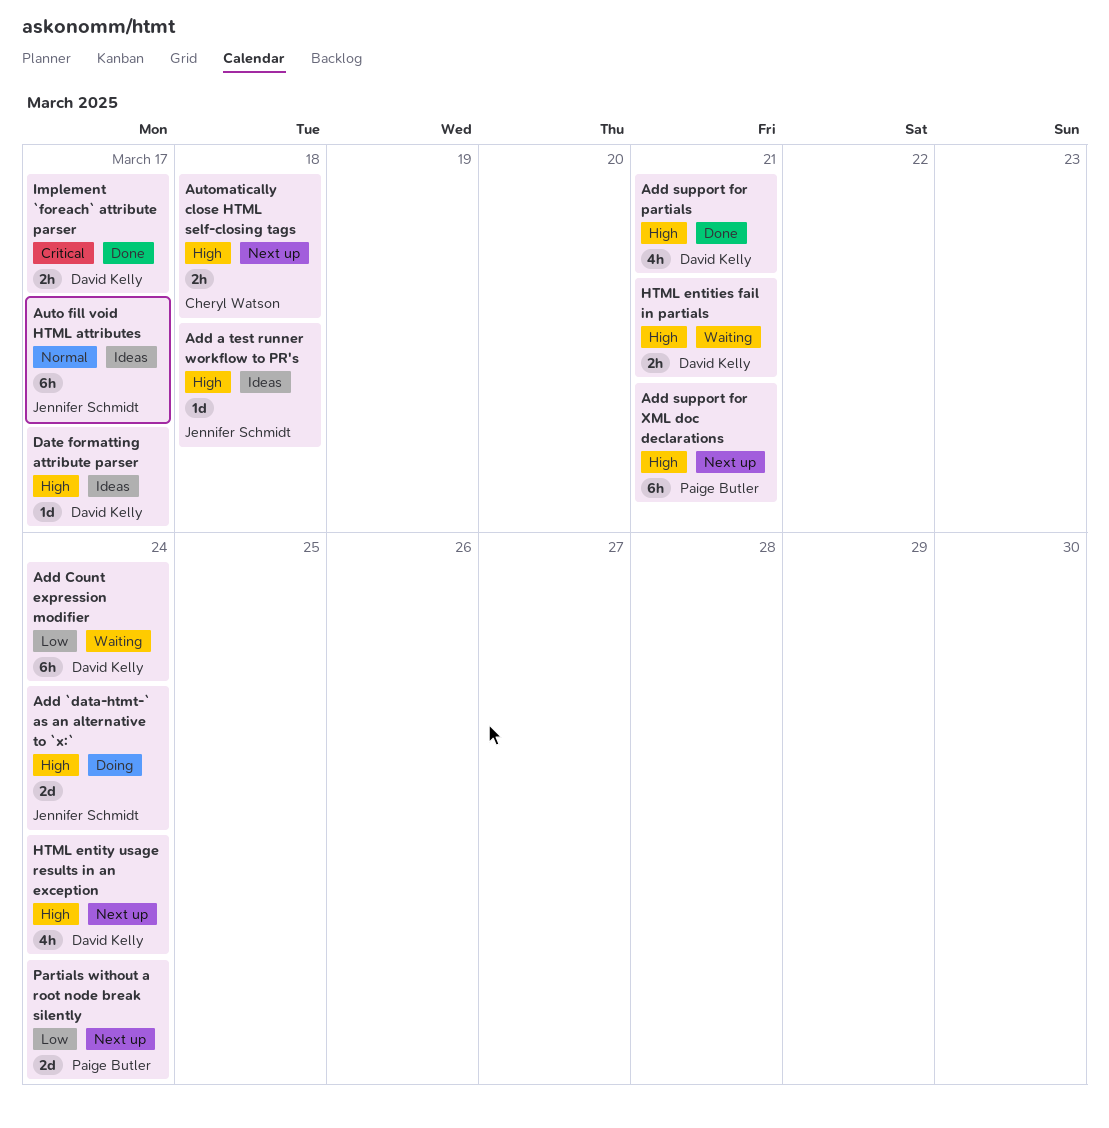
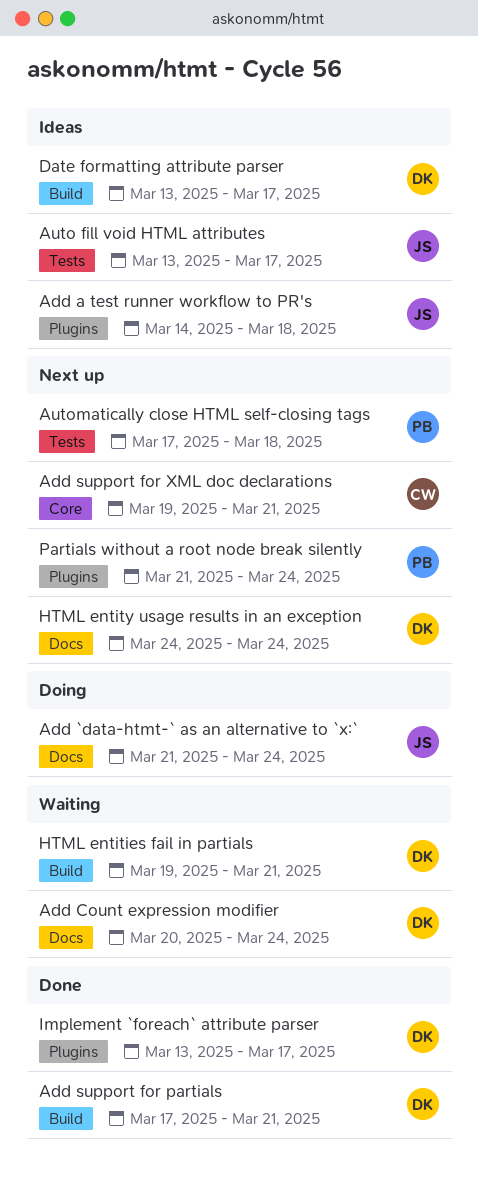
Add support for XML doc declarations, owner: Paige Butler -> Cheryl Watson
Automatically close HTML self-closing tags, owner: Cheryl Watson -> Paige Butler

